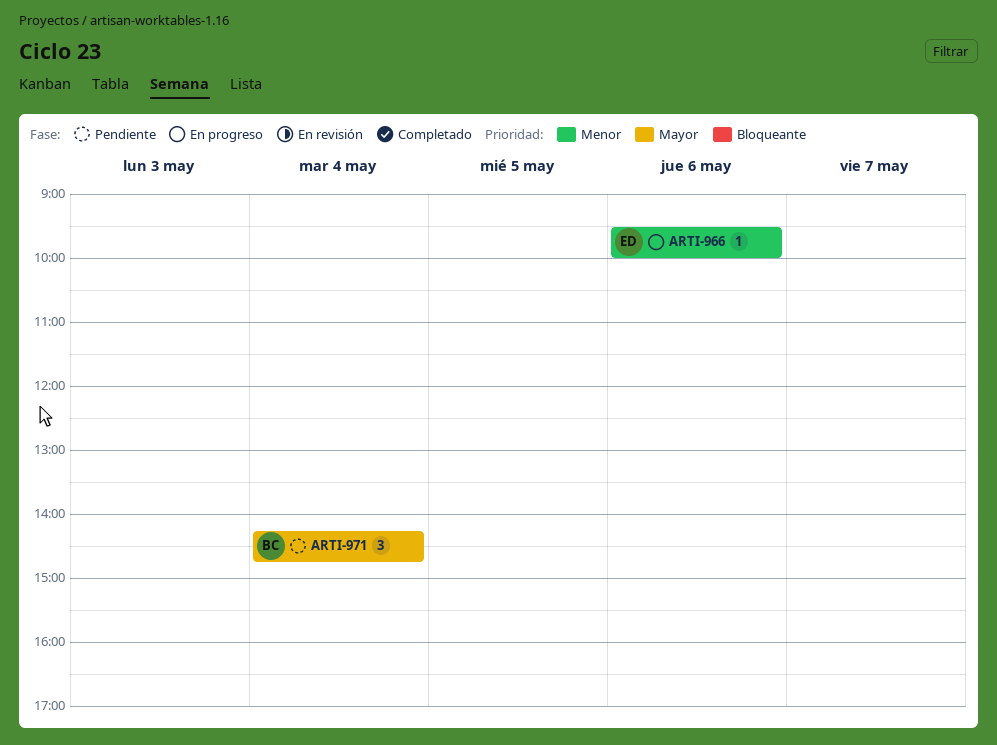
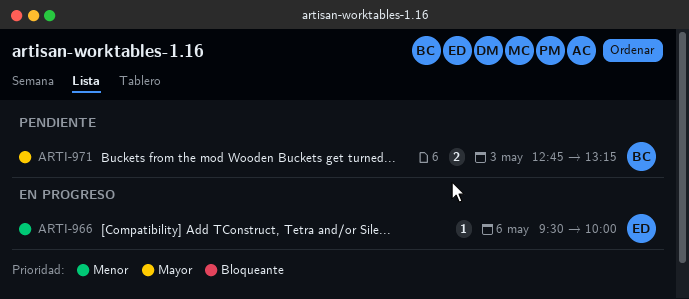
ARTI-971, estimate: 3 -> 2
ARTI-971, day: May 4 -> May 3
ARTI-971, begins: 14:15 -> 12:45
ARTI-971, ends: 14:45 -> 13:15

